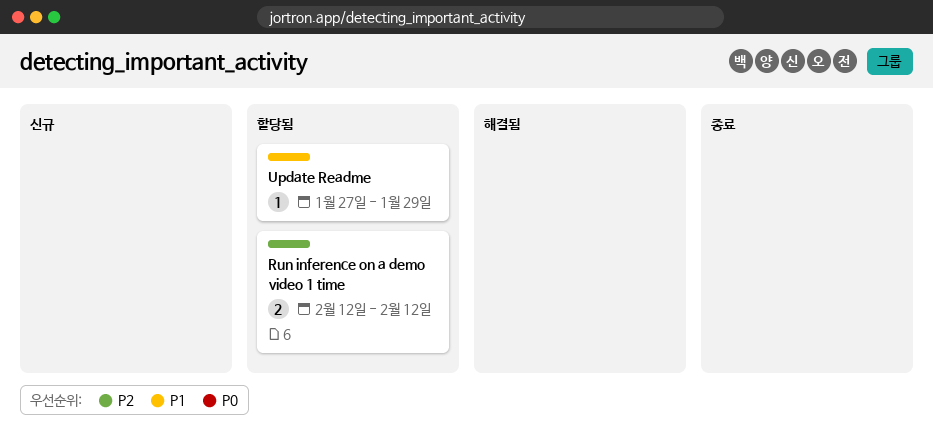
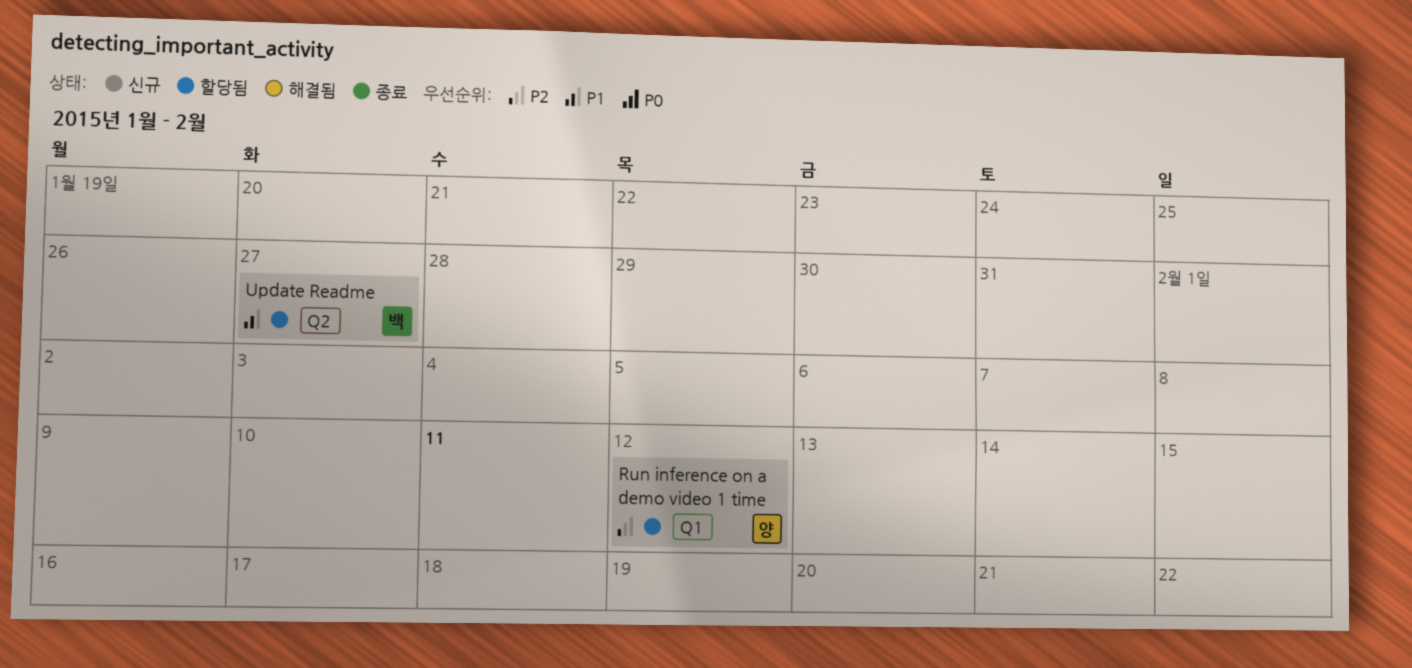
Update Readme, due: Jan 29 -> Jan 27

